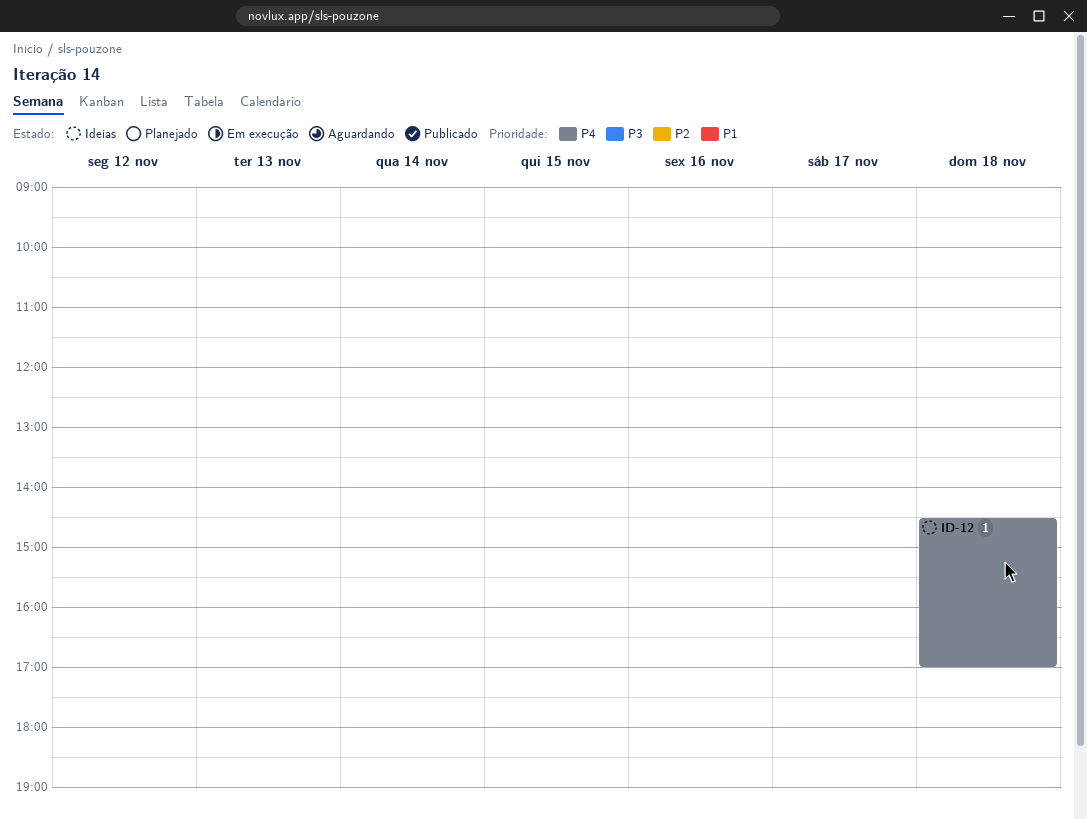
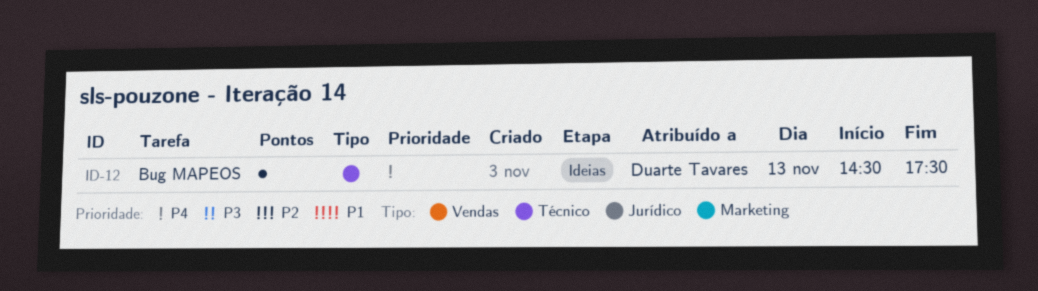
ID-12, day: Nov 18 -> Nov 13
ID-12, ends: 17:00 -> 17:30

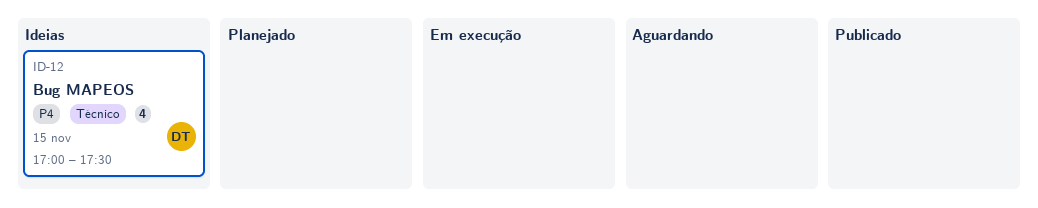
ID-12, estimate: 1 -> 4
ID-12, day: Nov 13 -> Nov 15
ID-12, begins: 14:30 -> 17:00

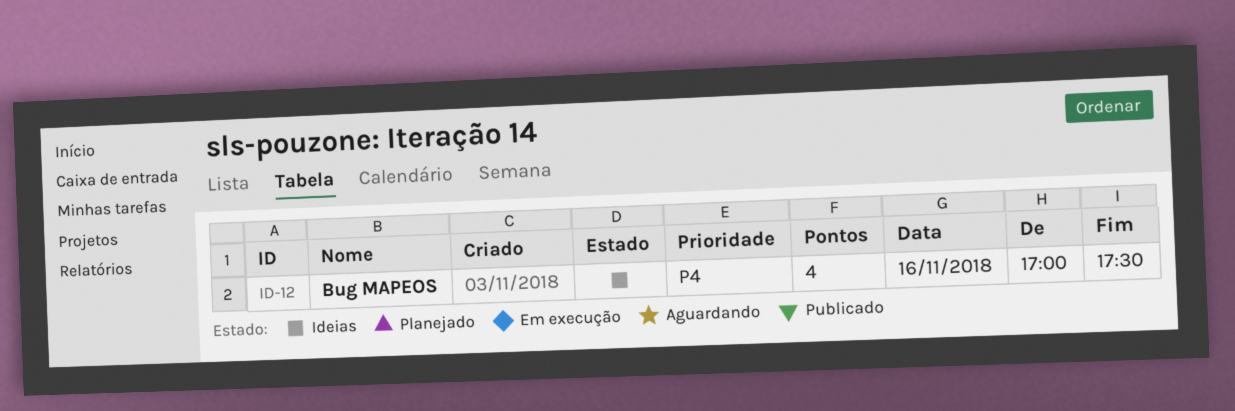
ID-12, day: Nov 15 -> Nov 16

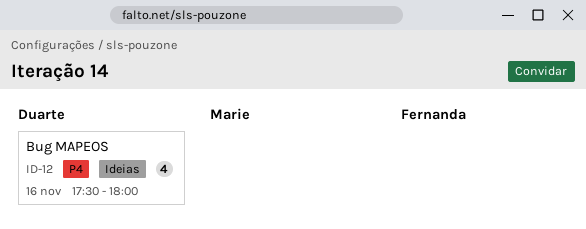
ID-12, begins: 17:00 -> 17:30
ID-12, ends: 17:30 -> 18:00

